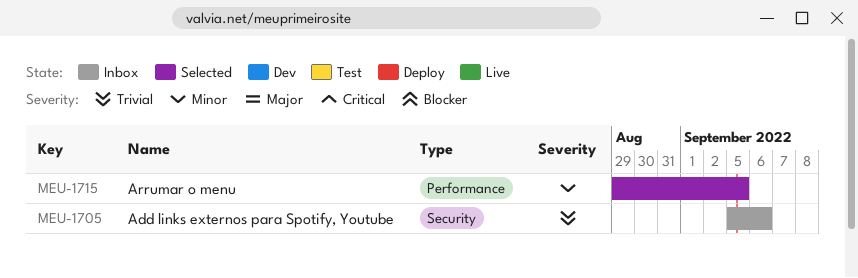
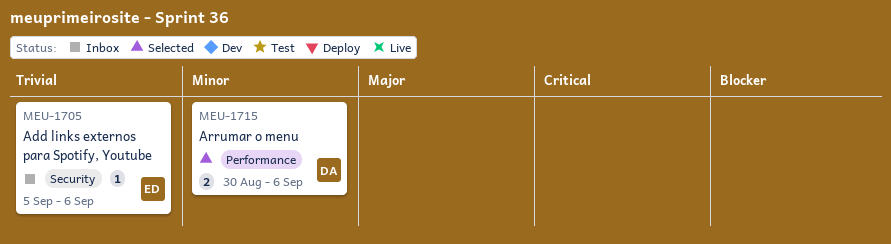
MEU-1715, start: Aug 29 -> Aug 30
MEU-1715, due: Sep 5 -> Sep 6

